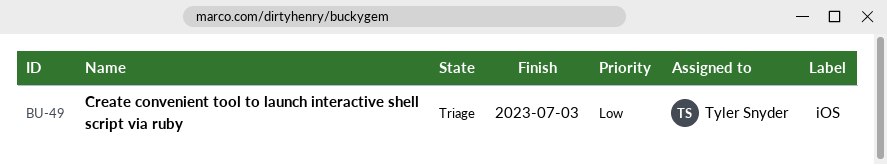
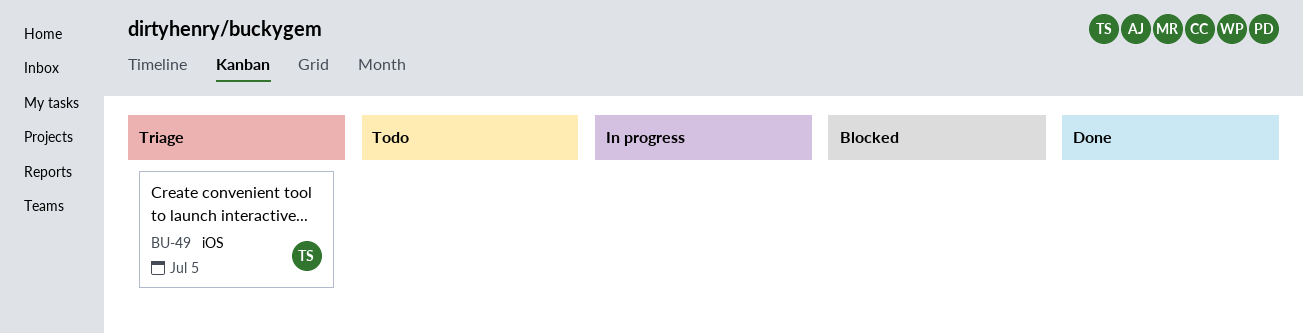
BU-49, due: Jul 3 -> Jul 5

